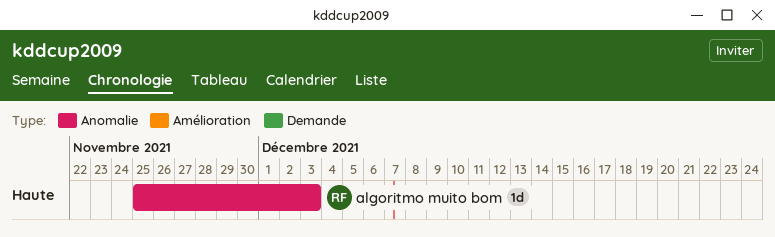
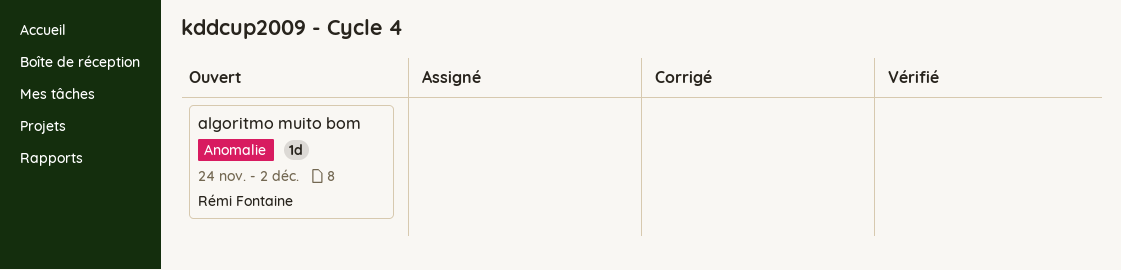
algoritmo muito bom, start: Nov 25 -> Nov 24
algoritmo muito bom, due: Dec 3 -> Dec 2

